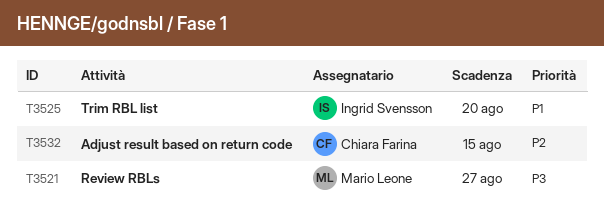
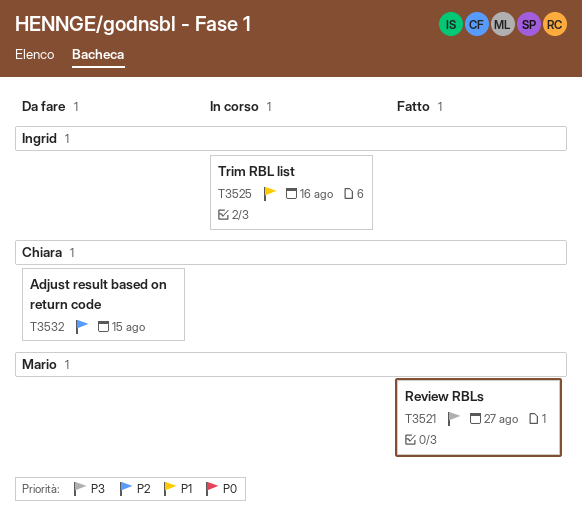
T3525, due: Aug 20 -> Aug 16

